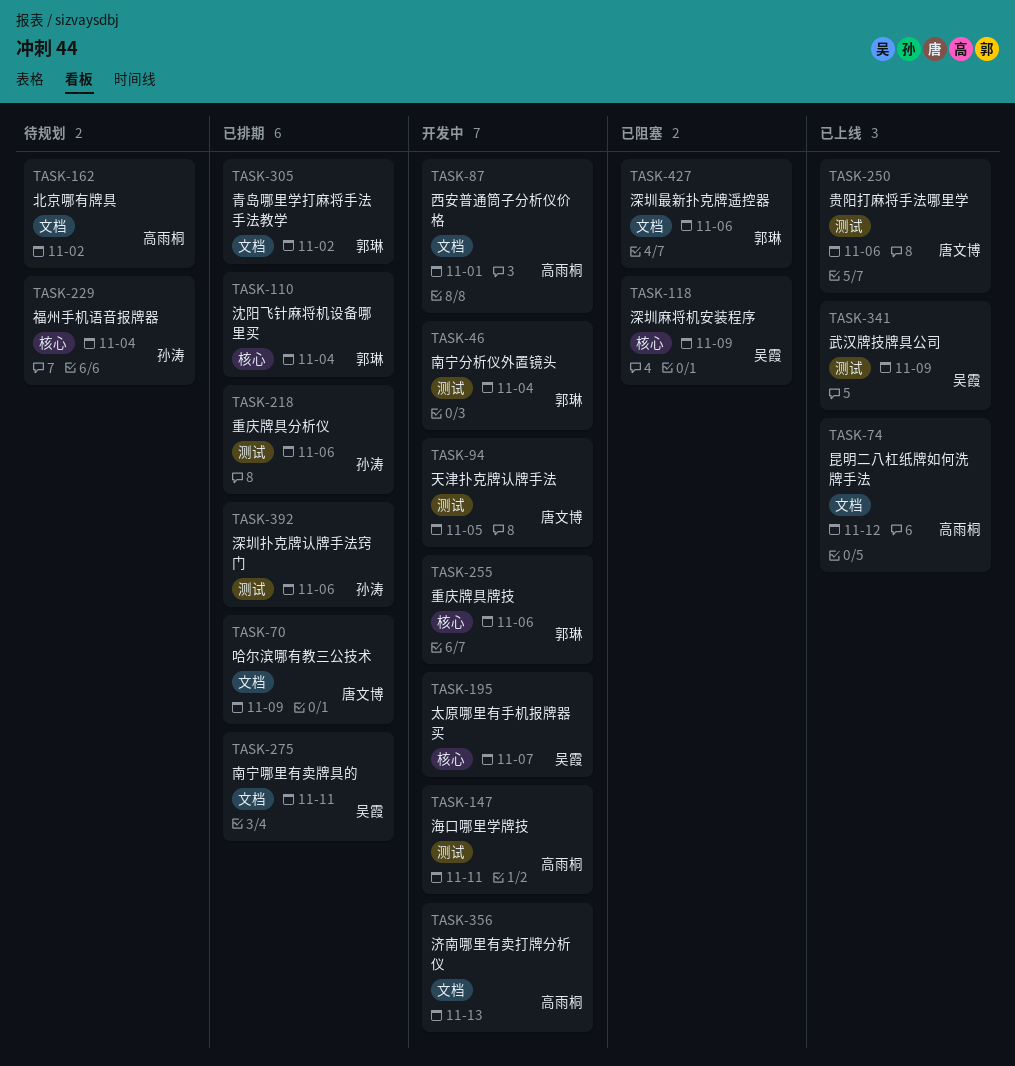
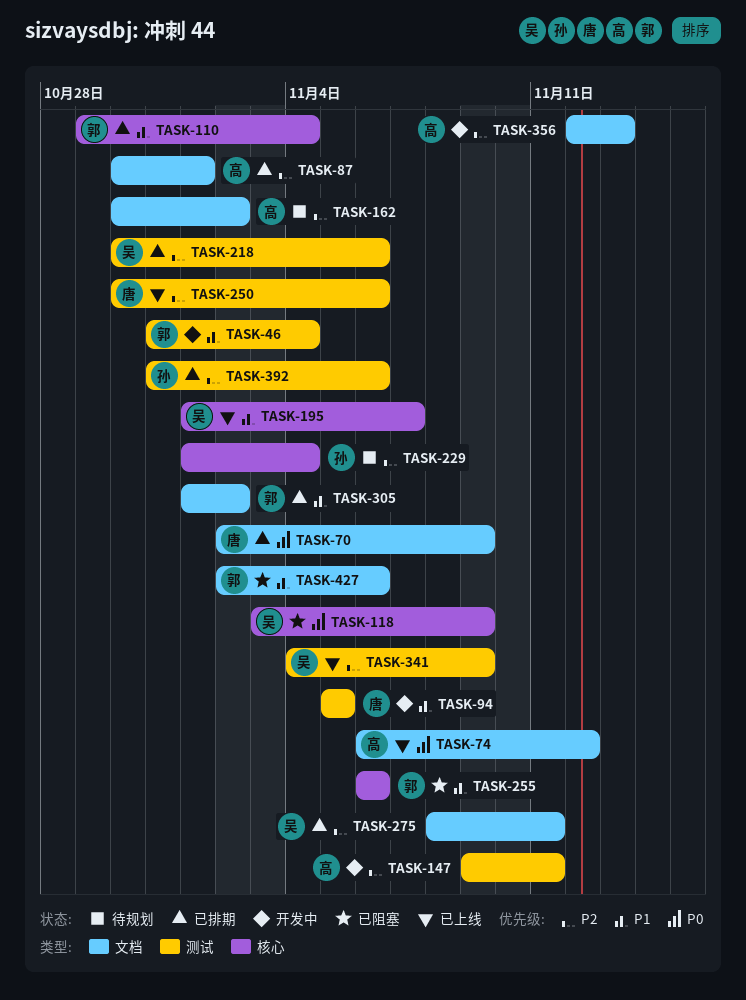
TASK-87, status: 开发中 -> 已排期
TASK-195, status: 开发中 -> 已上线
TASK-218, owner: 孙涛 -> 吴霞
TASK-255, status: 开发中 -> 已阻塞

